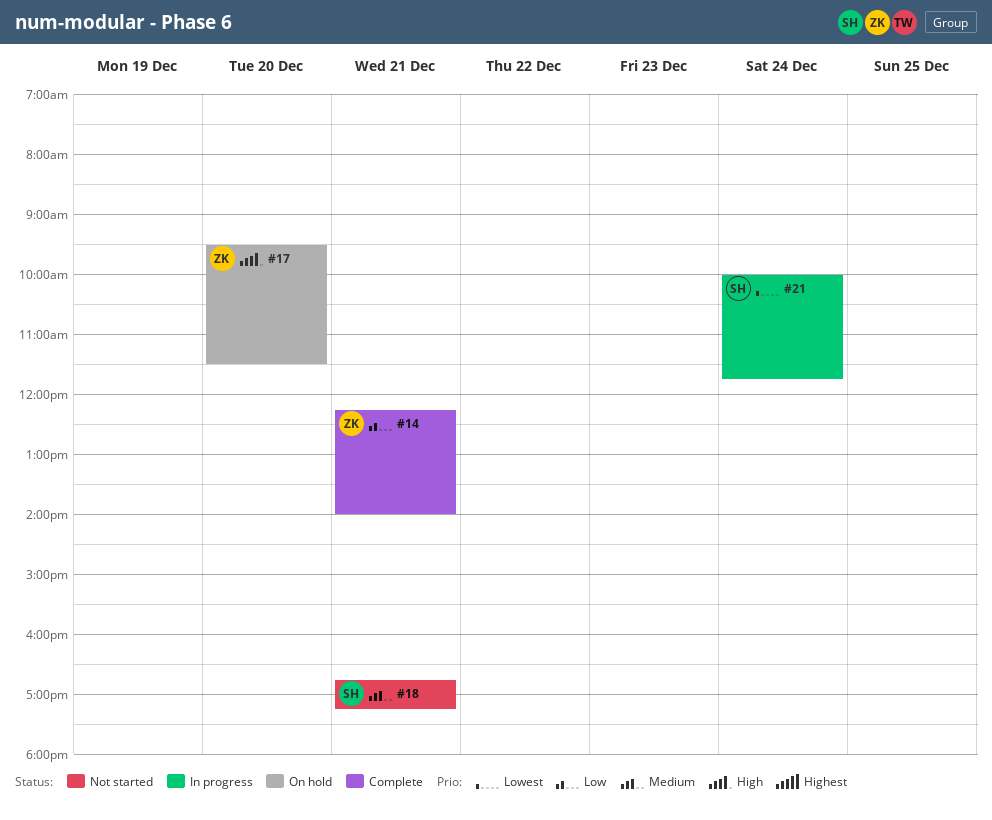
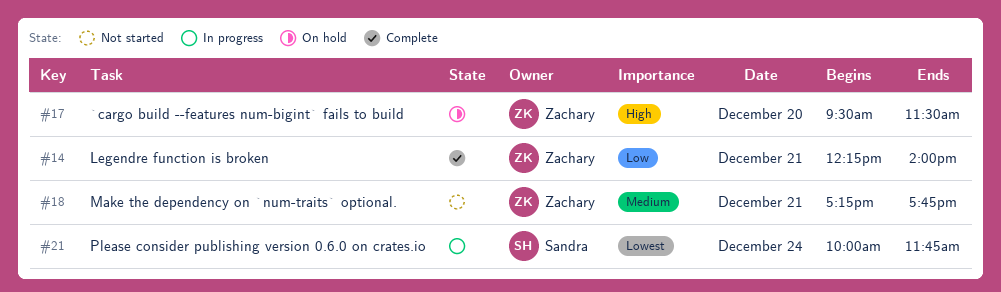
#18, owner: Sandra -> Zachary
#18, begins: 16:45 -> 17:15
#18, ends: 17:15 -> 17:45

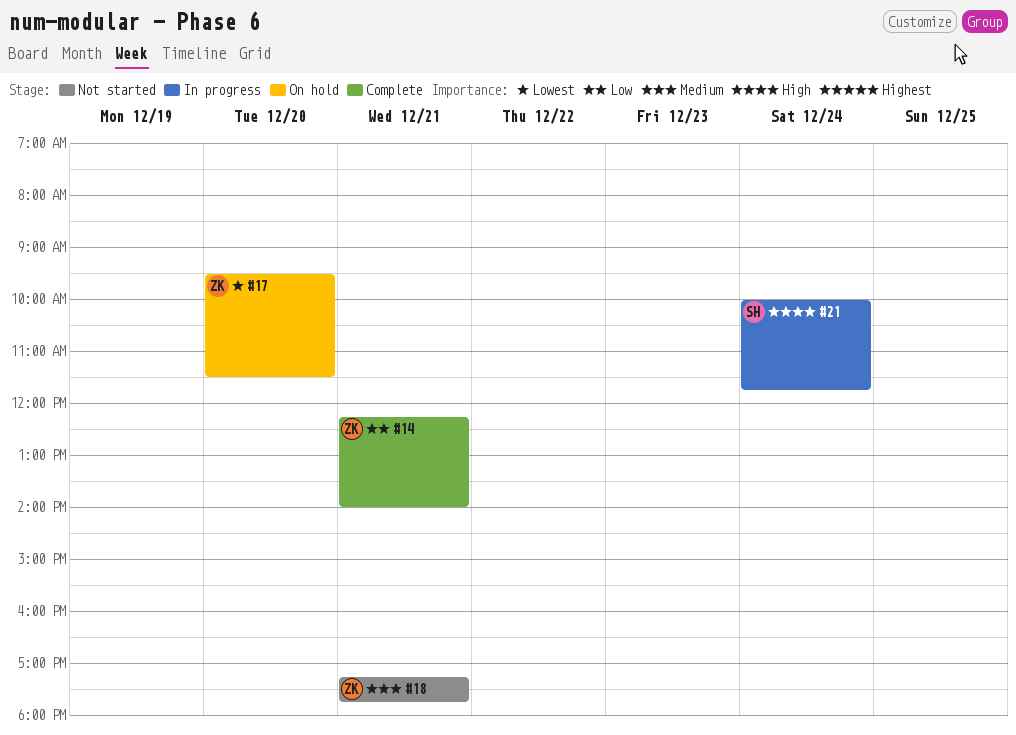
#17, priority: High -> Lowest
#21, priority: Lowest -> High

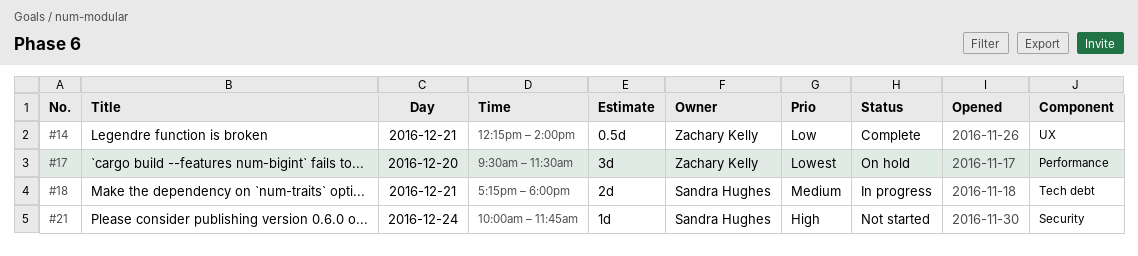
#18, status: Not started -> In progress
#18, owner: Zachary Kelly -> Sandra Hughes
#18, ends: 17:45 -> 18:00
#21, status: In progress -> Not started

